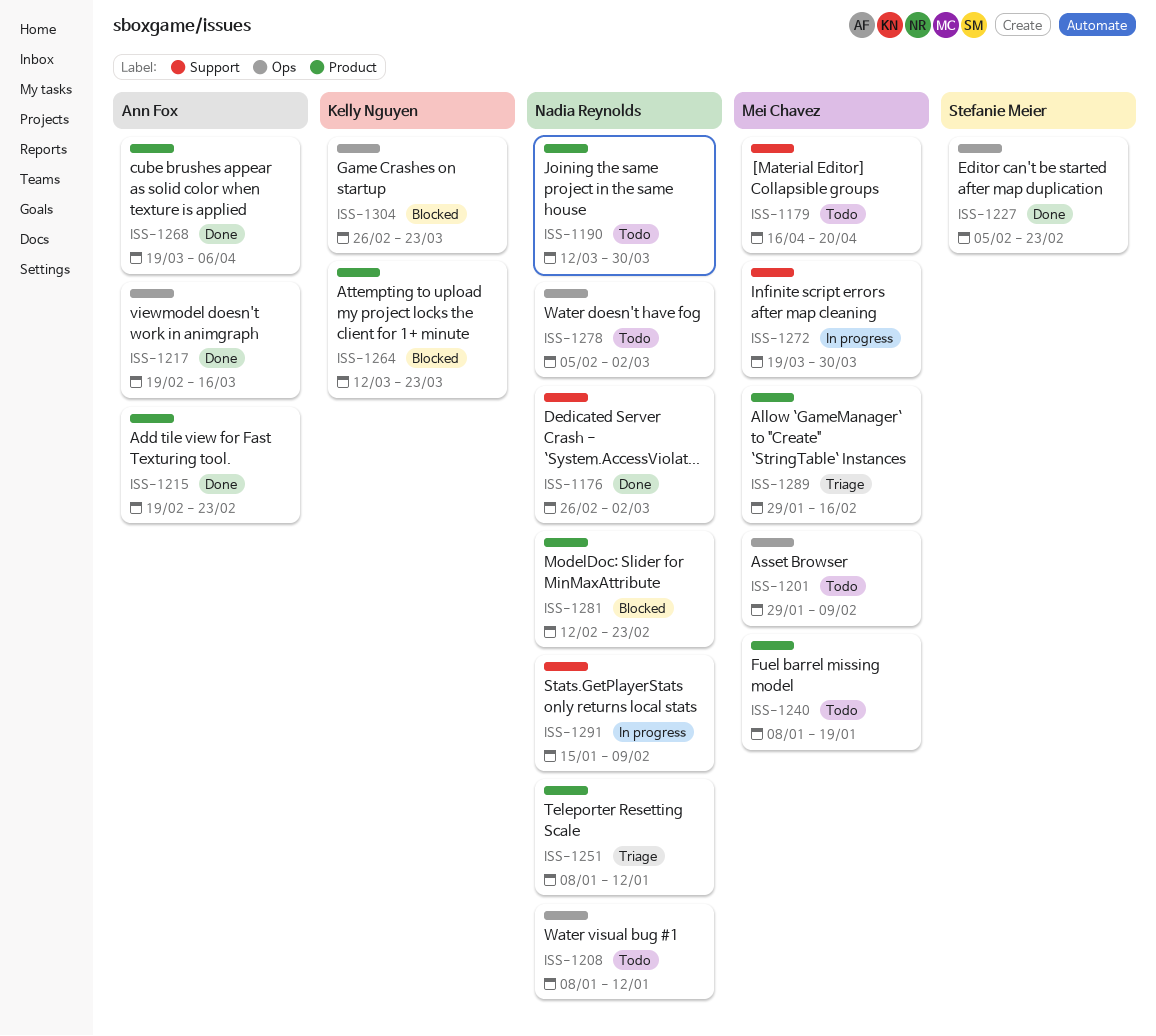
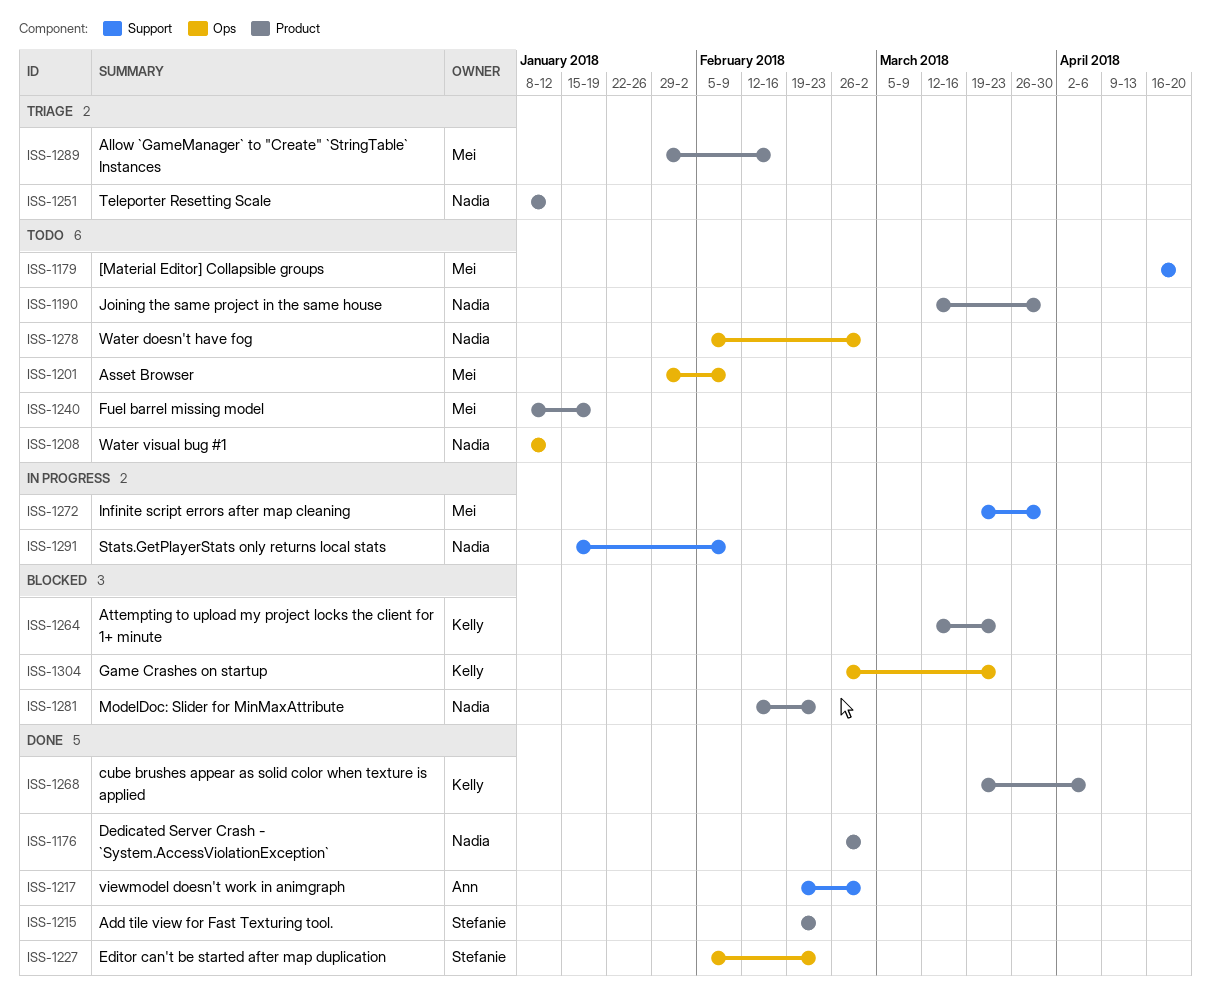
ISS-1176, label: Support -> Product
ISS-1215, owner: Ann Fox -> Stefanie Meier
ISS-1217, label: Ops -> Support
ISS-1217, due: Mar 16 -> Mar 2
ISS-1268, owner: Ann Fox -> Kelly Nguyen

